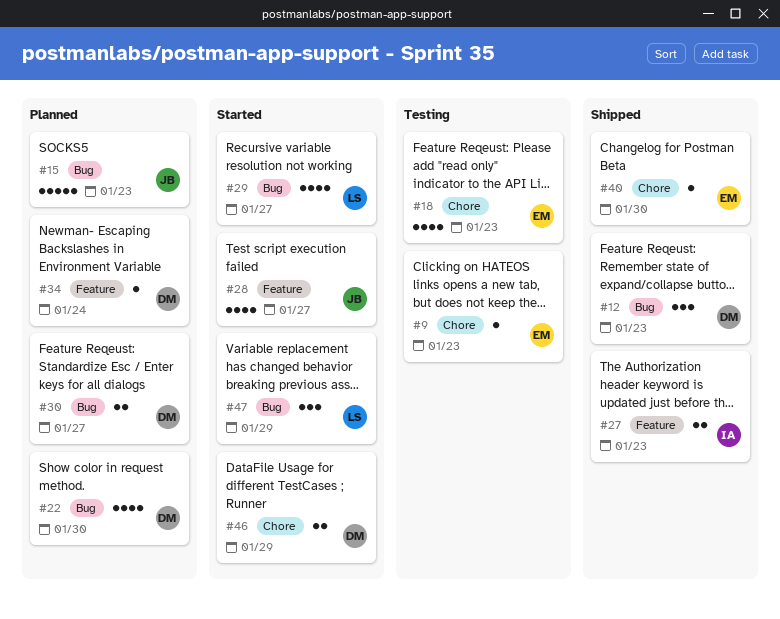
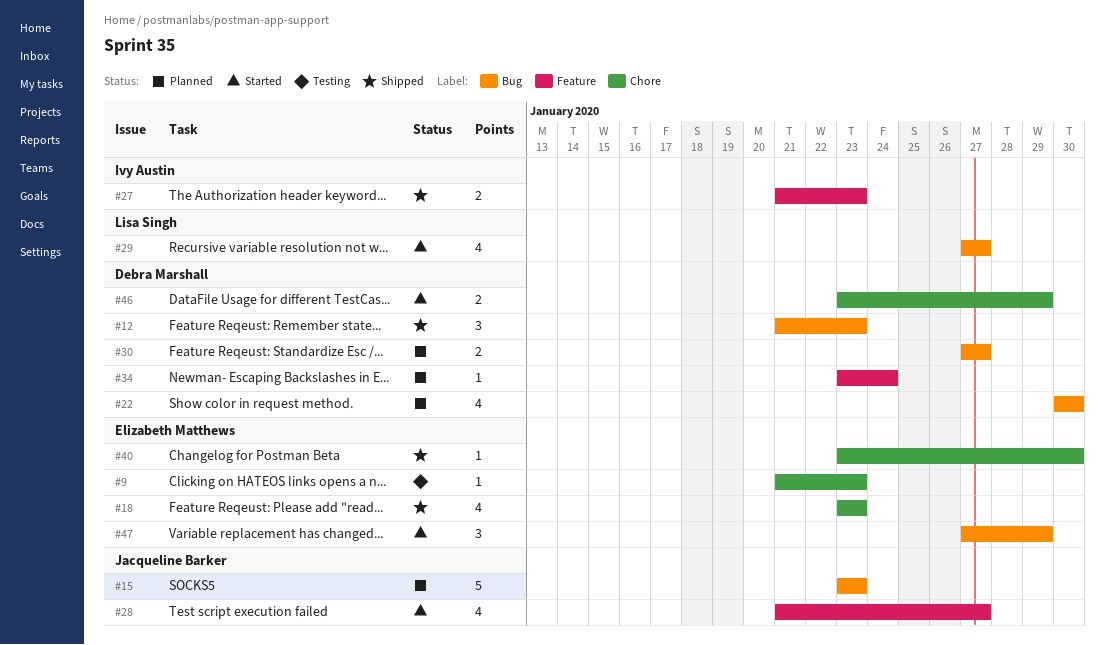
#18, status: Testing -> Shipped
#47, owner: Lisa Singh -> Elizabeth Matthews

